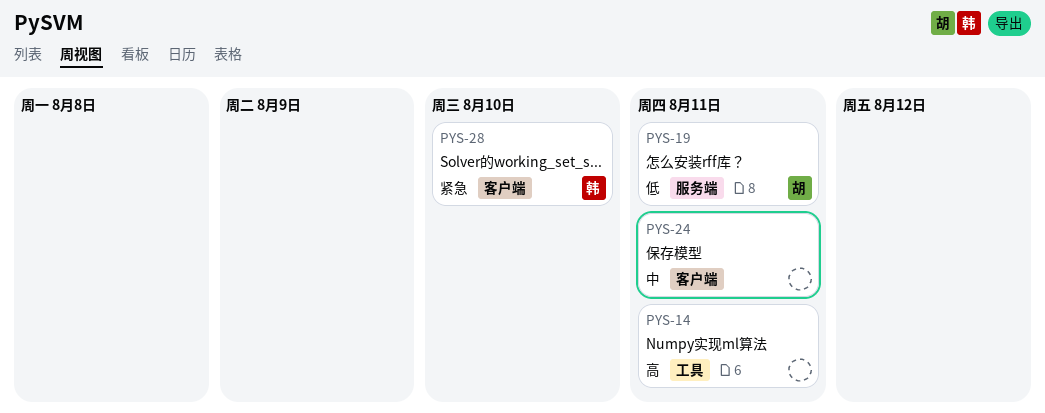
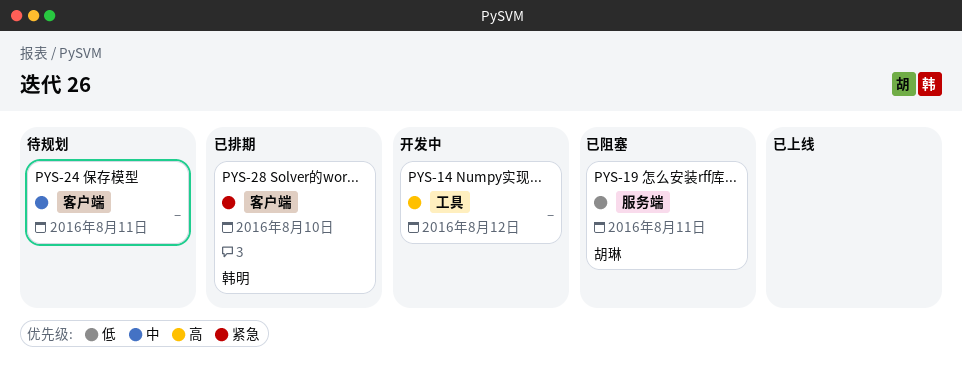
PYS-14, due: Aug 11 -> Aug 12

